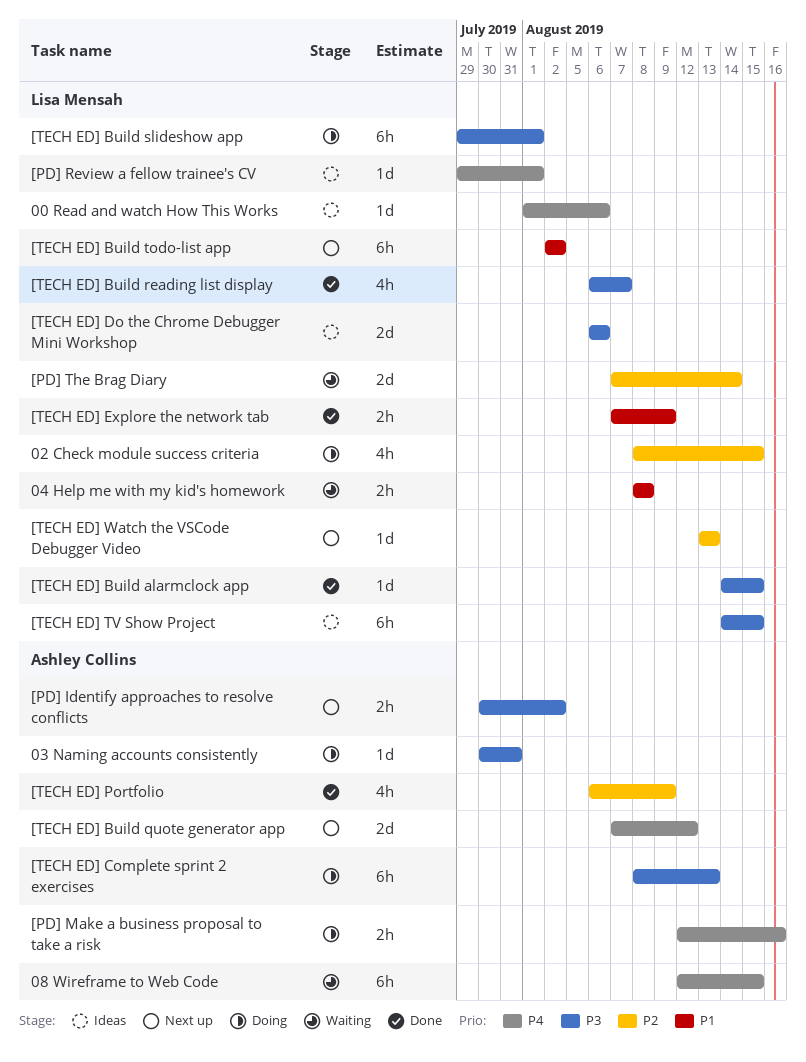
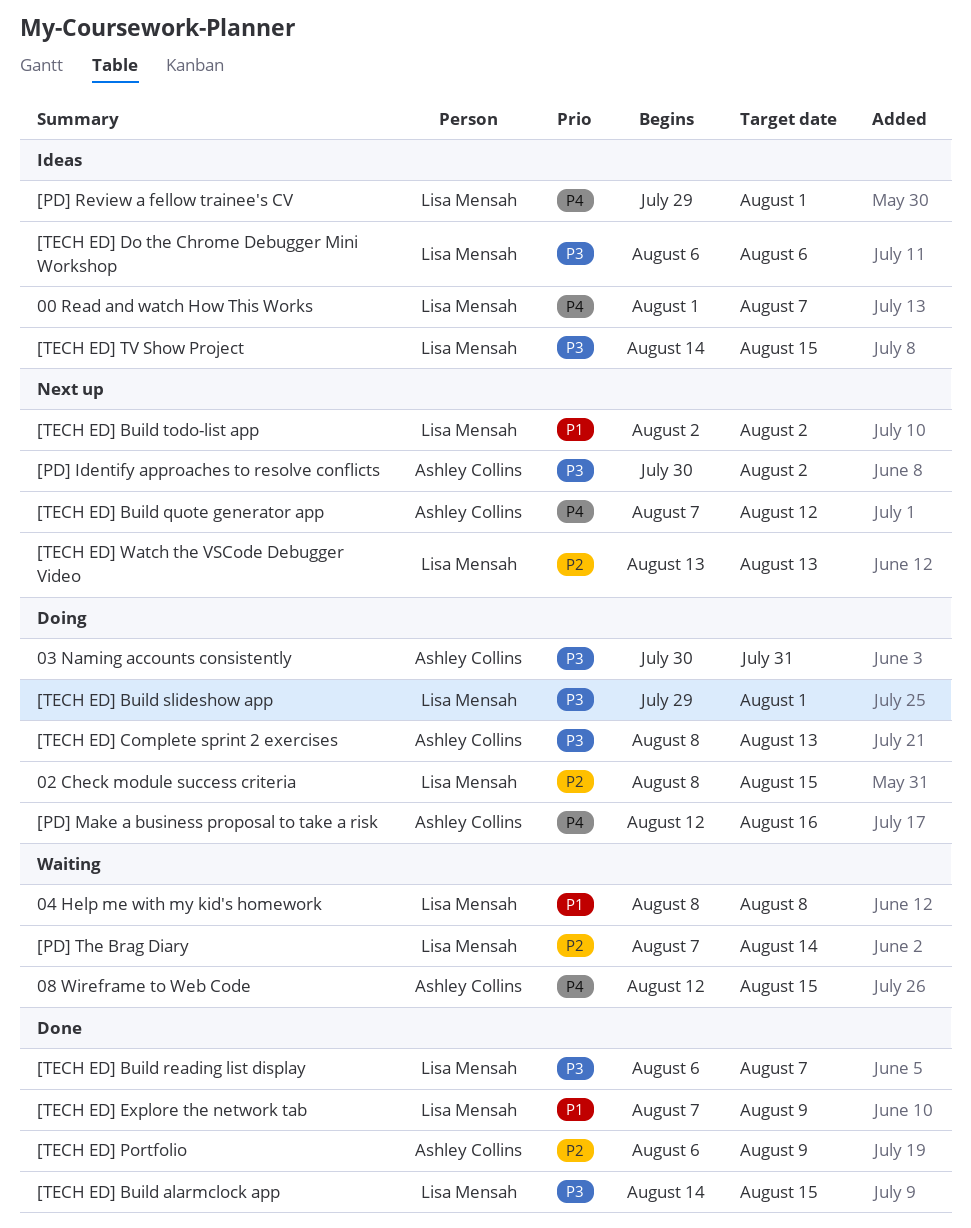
00 Read and watch How This Works, due: Aug 6 -> Aug 7

